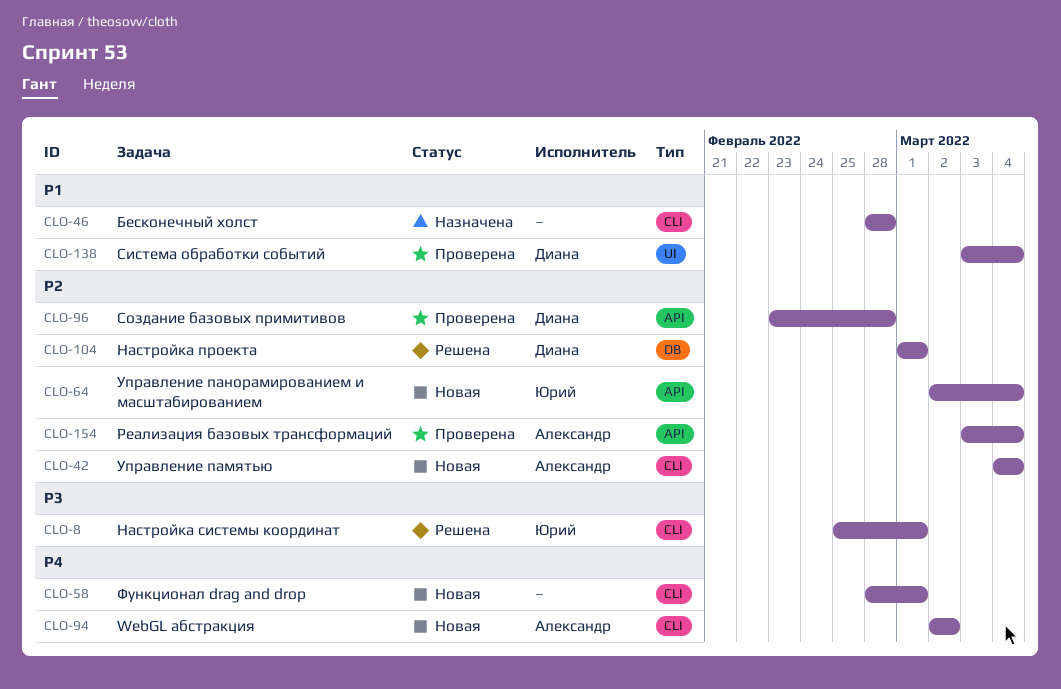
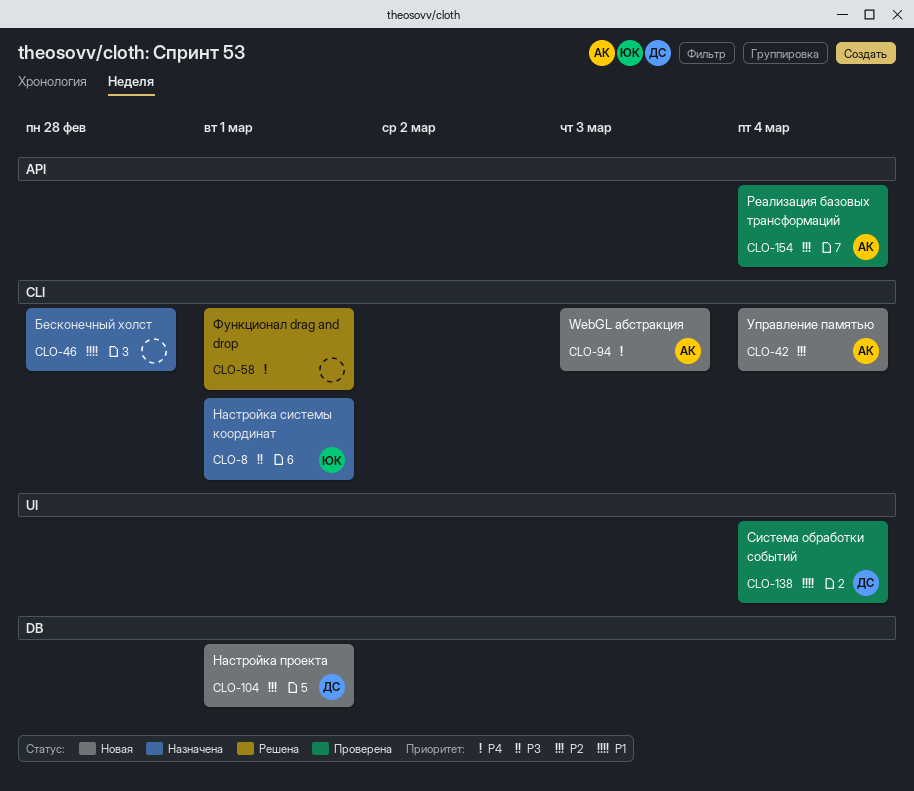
CLO-8, status: Решена -> Назначена
CLO-58, status: Новая -> Решена
CLO-64: present -> none
CLO-94, due: Mar 2 -> Mar 3
CLO-96: present -> none
CLO-104, status: Решена -> Новая

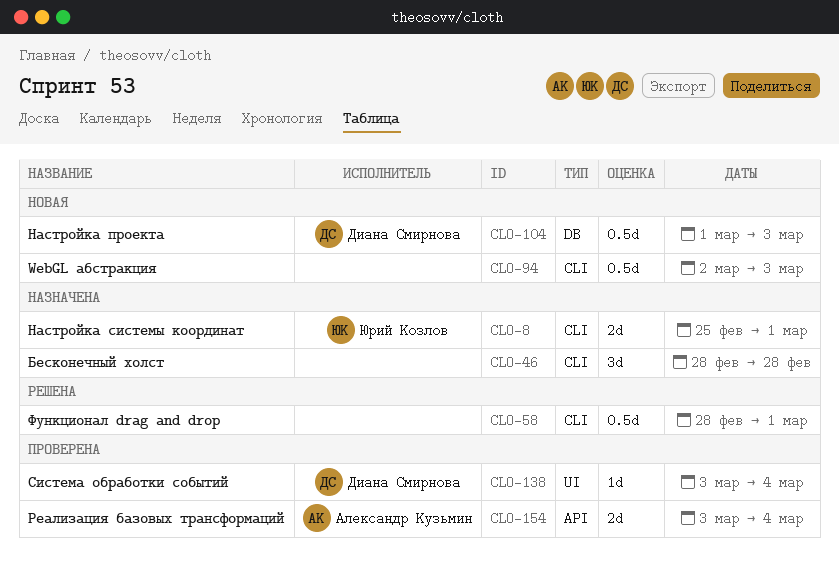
CLO-42: present -> none
CLO-94, owner: Александр Кузьмин -> none
CLO-104, due: Mar 1 -> Mar 3

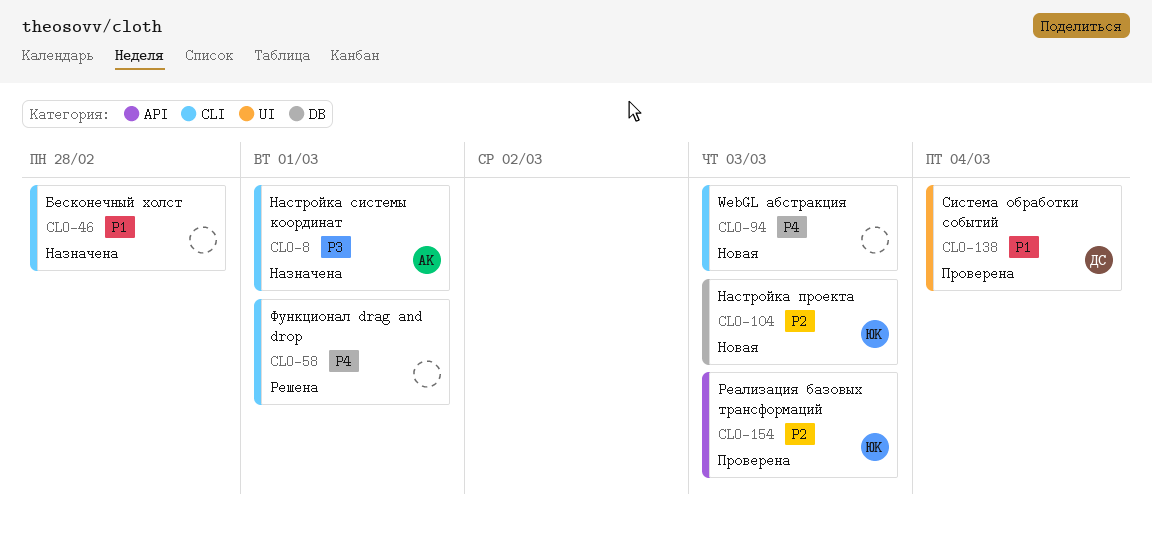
CLO-8, owner: Юрий Козлов -> Александр Кузьмин
CLO-104, owner: Диана Смирнова -> Юрий Козлов
CLO-154, owner: Александр Кузьмин -> Юрий Козлов
CLO-154, due: Mar 4 -> Mar 3

